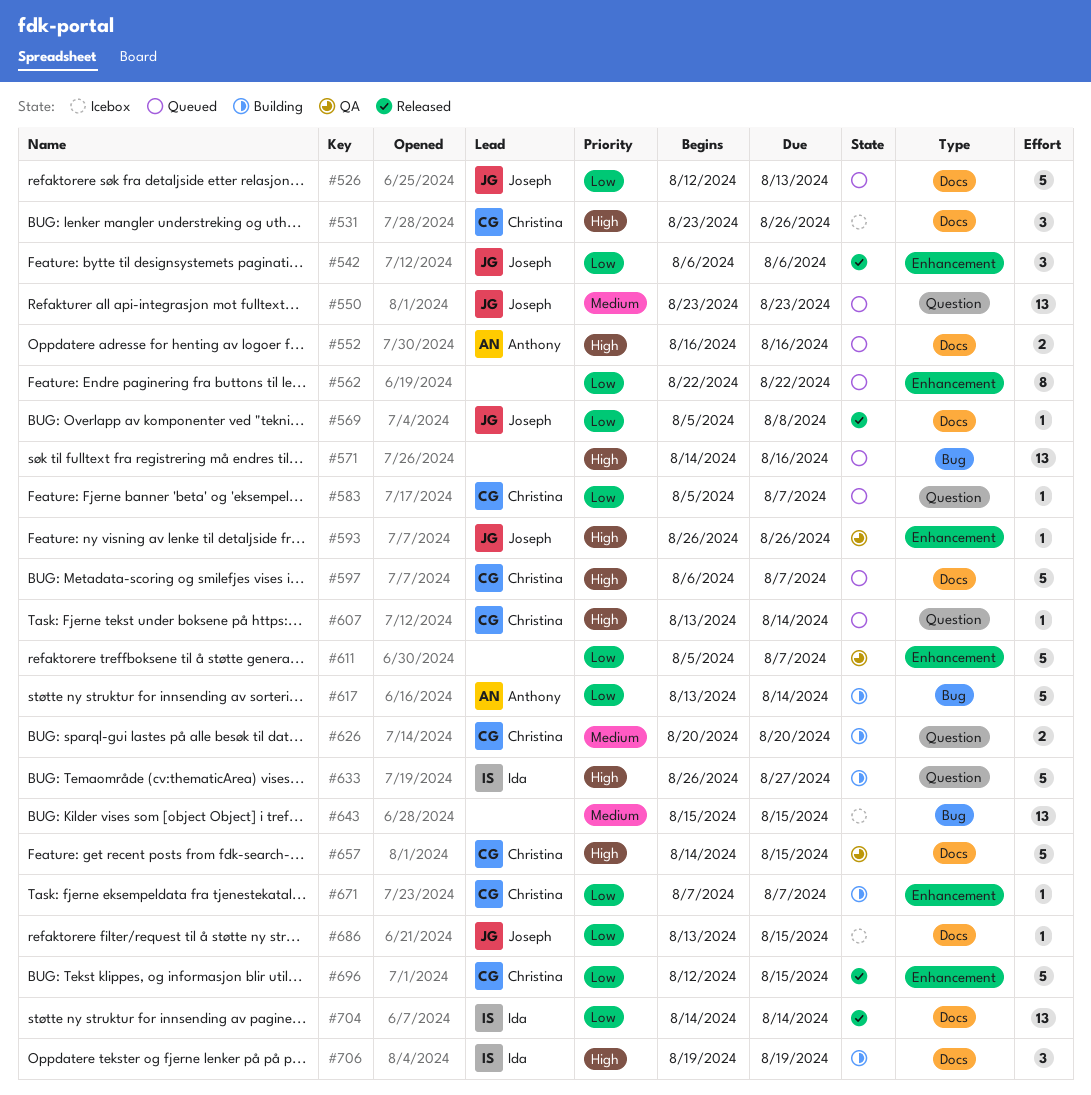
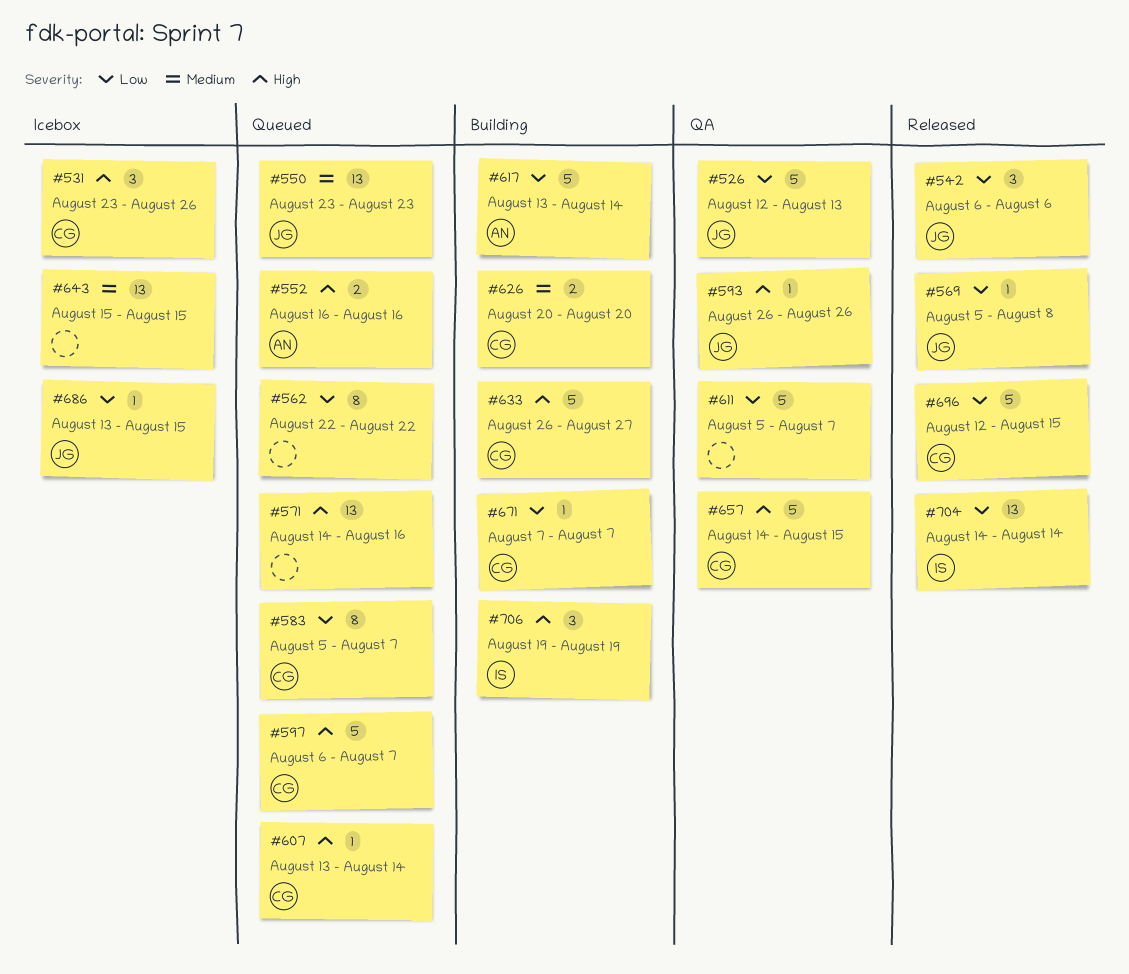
#526, status: Queued -> QA
#583, estimate: 1 -> 8
#633, owner: Ida -> Christina

